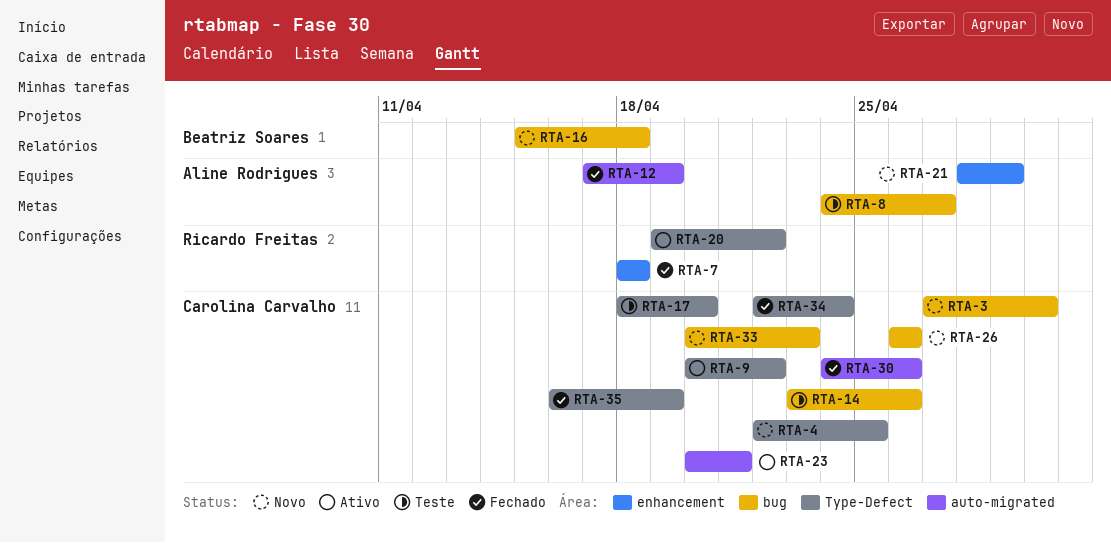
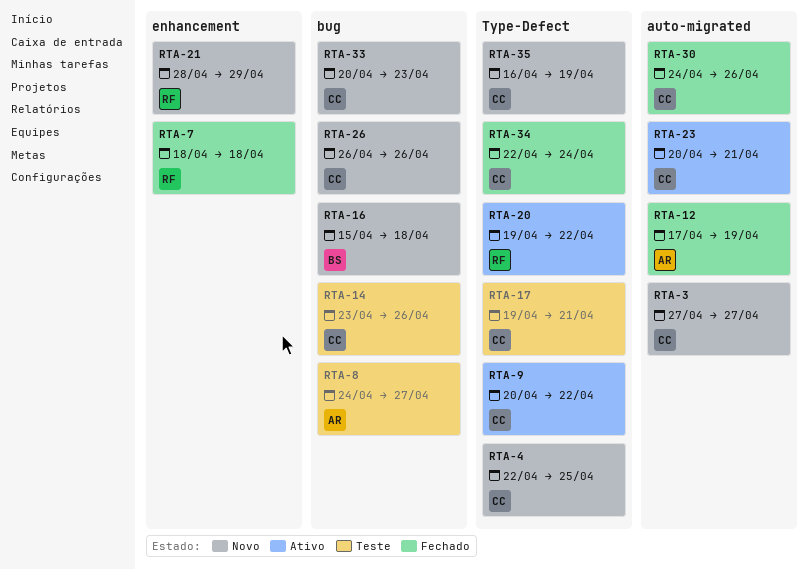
RTA-3, label: bug -> auto-migrated
RTA-3, due: Apr 30 -> Apr 27
RTA-17, start: Apr 18 -> Apr 19
RTA-17, due: Apr 20 -> Apr 21
RTA-21, owner: Aline Rodrigues -> Ricardo Freitas
RTA-35, status: Fechado -> Novo

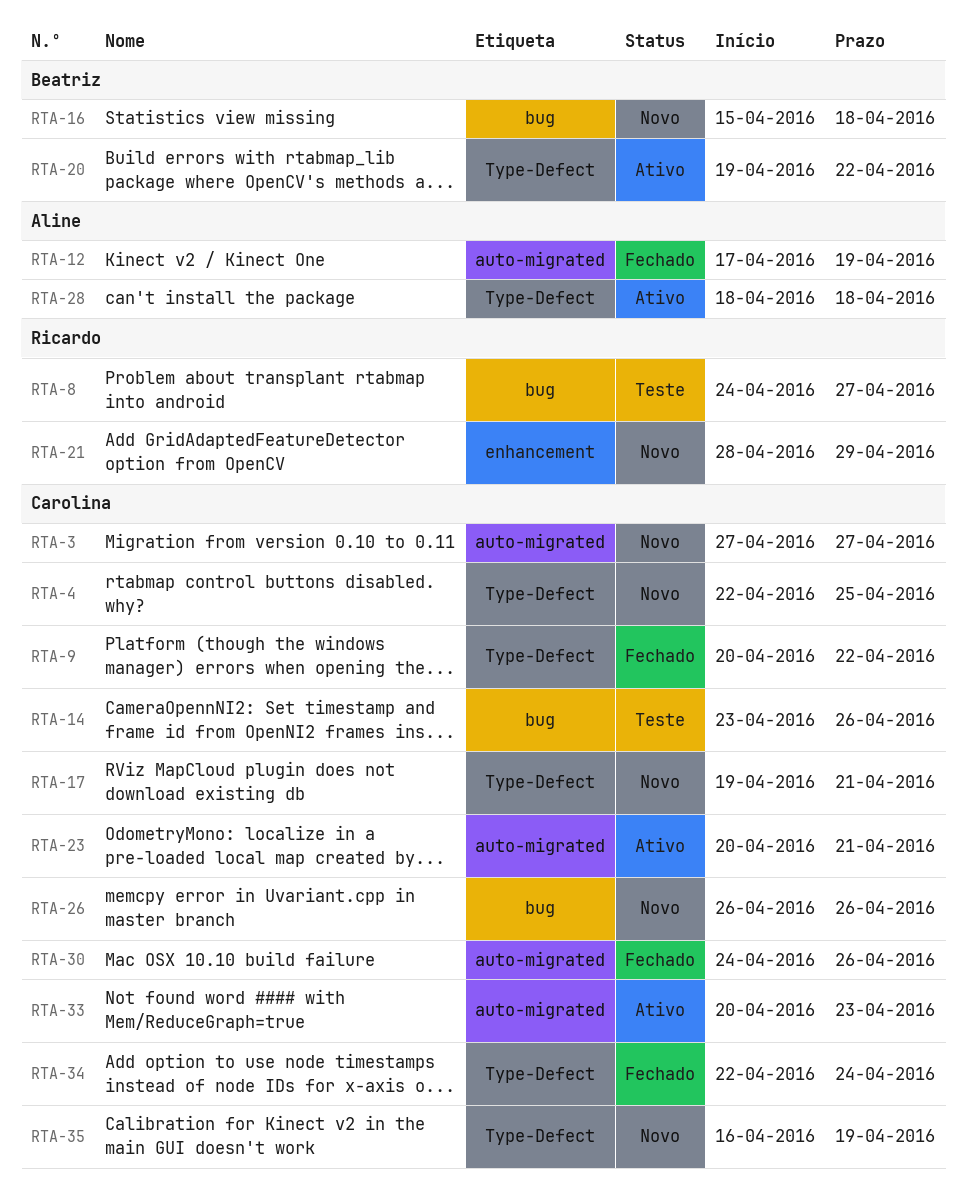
RTA-7: present -> none
RTA-8, owner: Aline -> Ricardo
RTA-9, status: Ativo -> Fechado
RTA-17, status: Teste -> Novo
RTA-20, owner: Ricardo -> Beatriz
RTA-28: none -> present
RTA-33, status: Novo -> Ativo
RTA-33, label: bug -> auto-migrated

